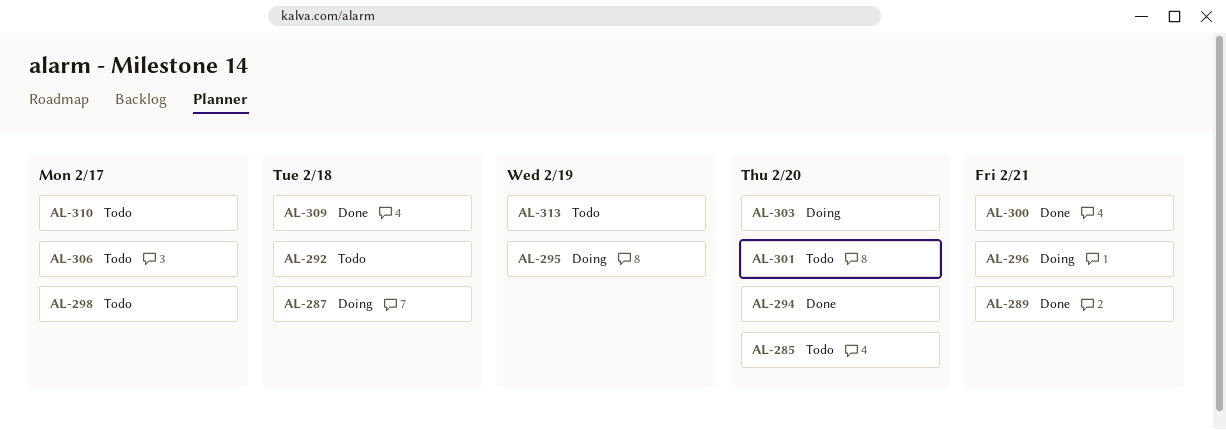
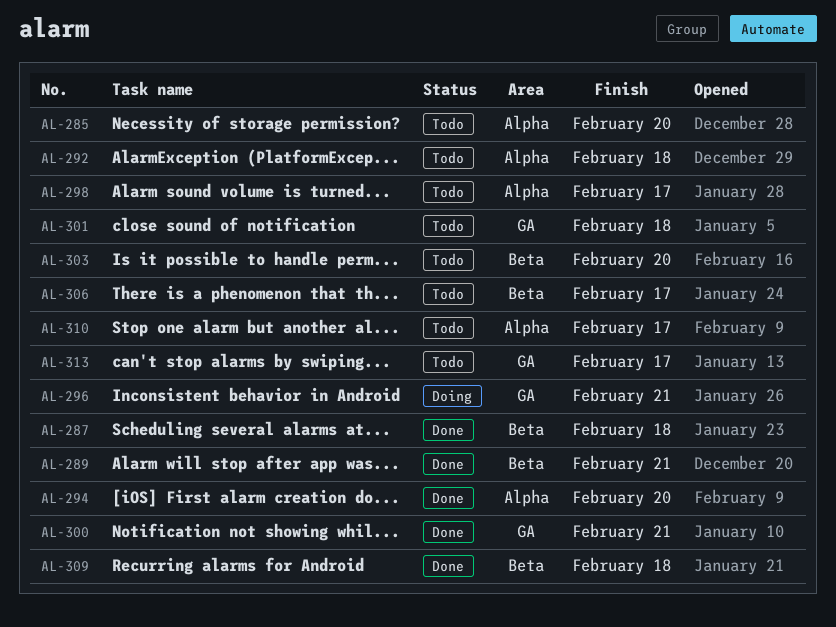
AL-287, status: Doing -> Done
AL-295: present -> none
AL-301, due: Feb 20 -> Feb 18
AL-303, status: Doing -> Todo
AL-313, due: Feb 19 -> Feb 17

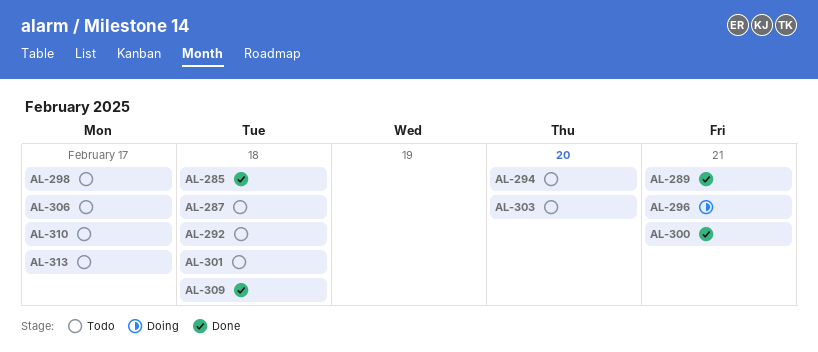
AL-285, status: Todo -> Done
AL-285, due: Feb 20 -> Feb 18
AL-287, status: Done -> Todo
AL-294, status: Done -> Todo

